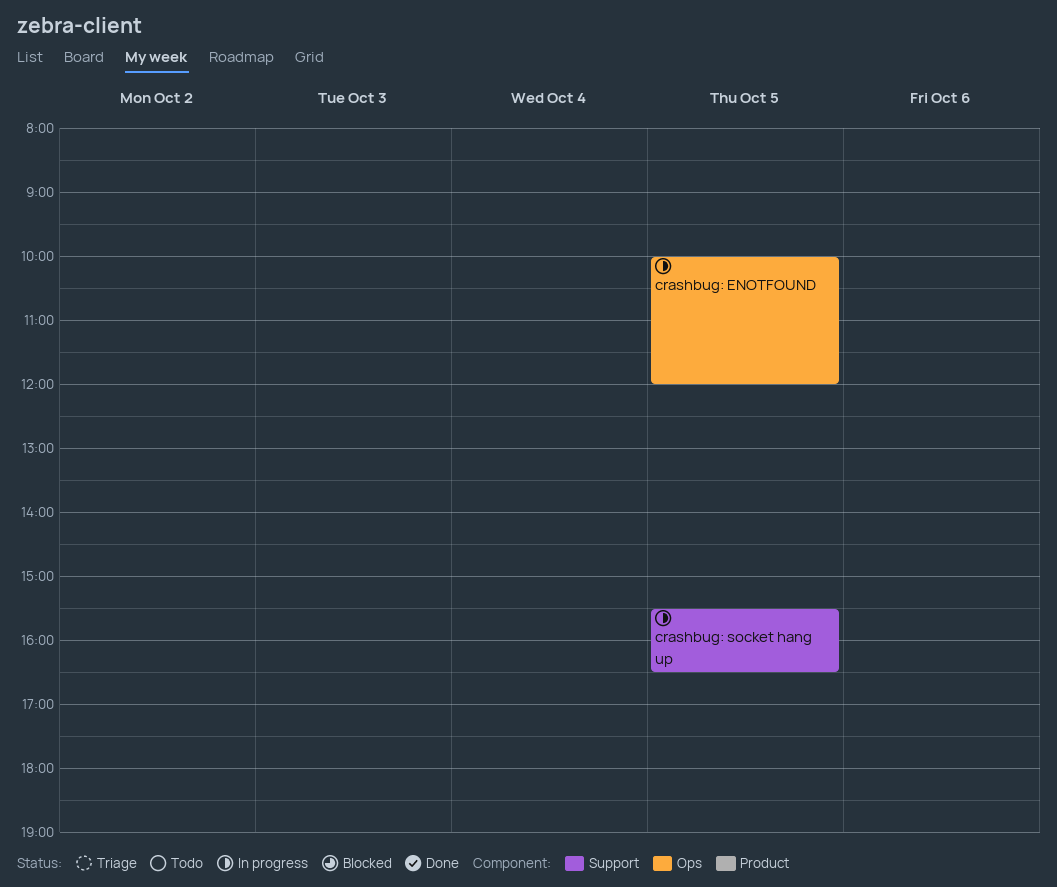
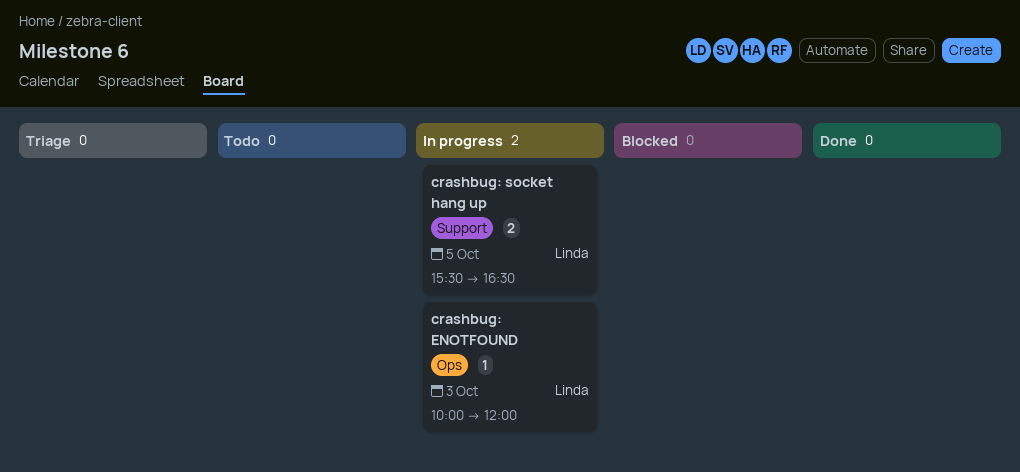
crashbug: ENOTFOUND, day: Oct 5 -> Oct 3

